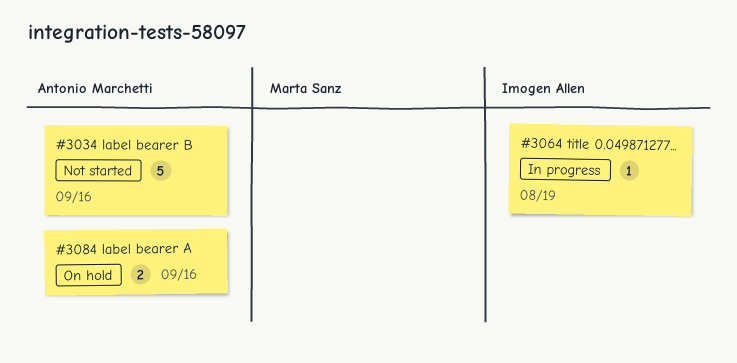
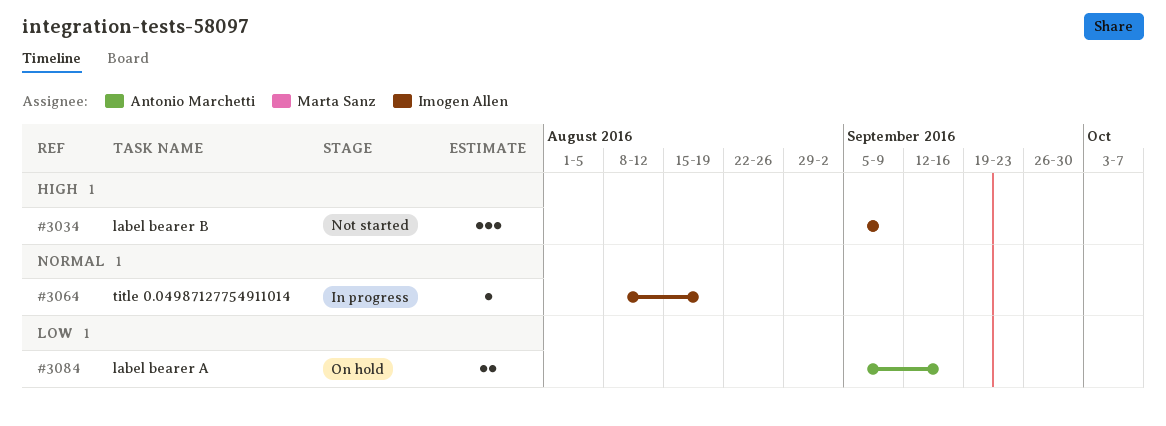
#3034, owner: Antonio Marchetti -> Imogen Allen
#3034, estimate: 5 -> 3
#3034, due: Sep 16 -> Sep 9

